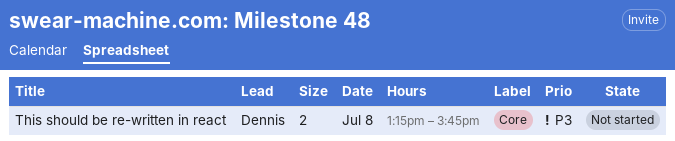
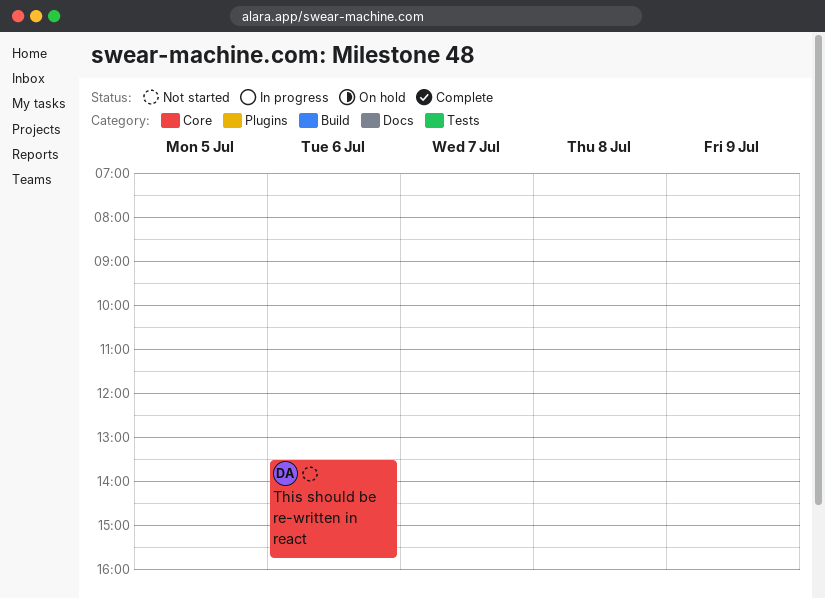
This should be re-written in react, day: Jul 8 -> Jul 6
This should be re-written in react, begins: 13:15 -> 13:30

